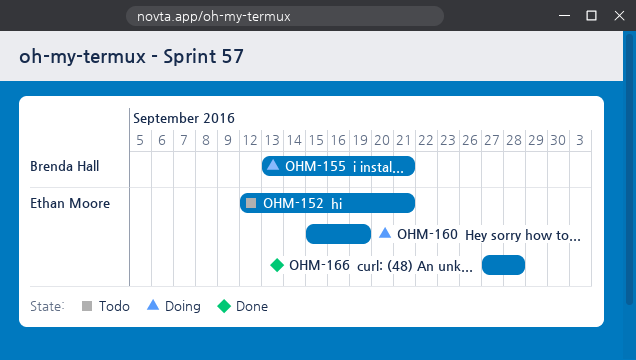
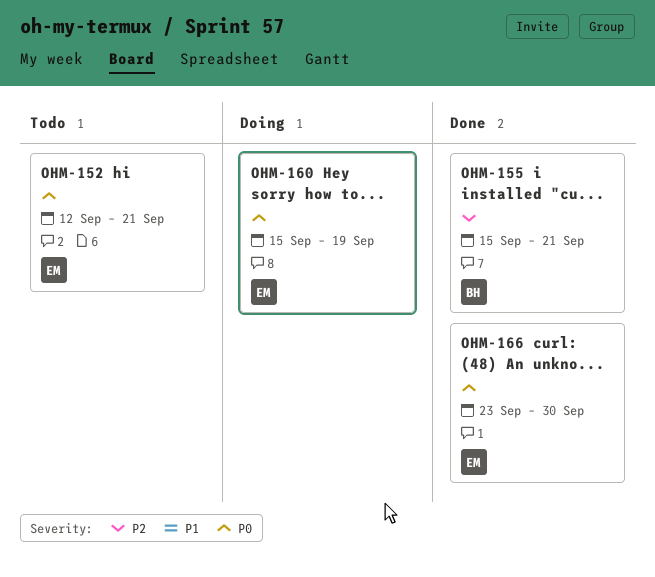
OHM-155, status: Doing -> Done
OHM-155, start: Sep 13 -> Sep 15
OHM-166, start: Sep 27 -> Sep 23
OHM-166, due: Sep 28 -> Sep 30

